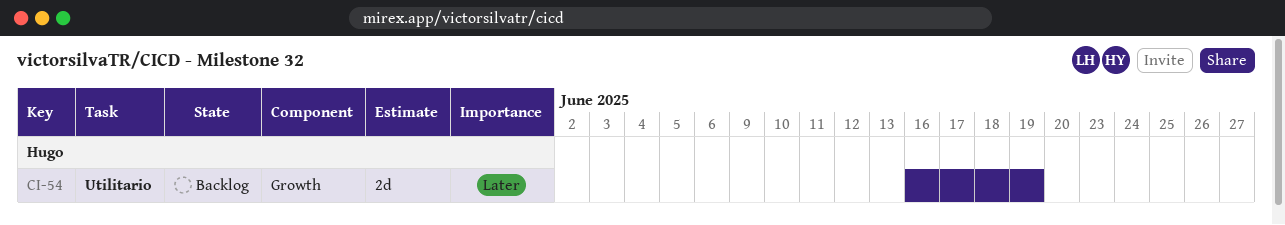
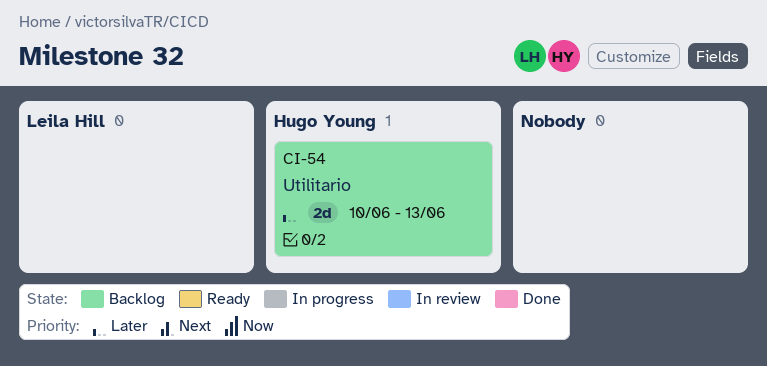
CI-54, start: Jun 16 -> Jun 10
CI-54, due: Jun 19 -> Jun 13

